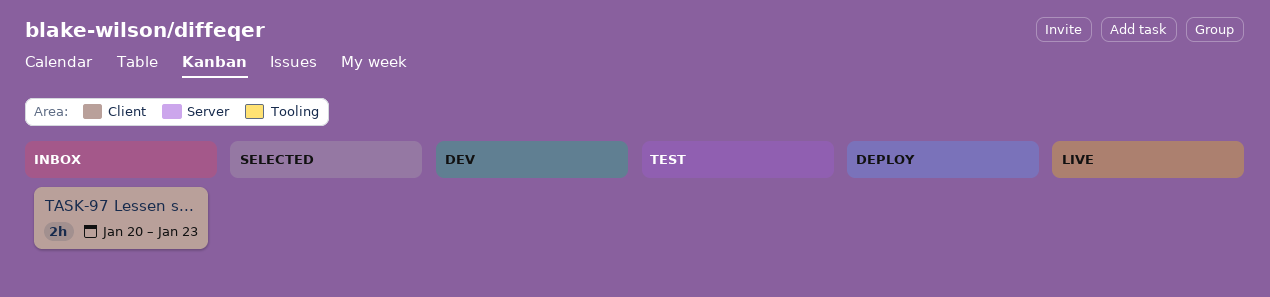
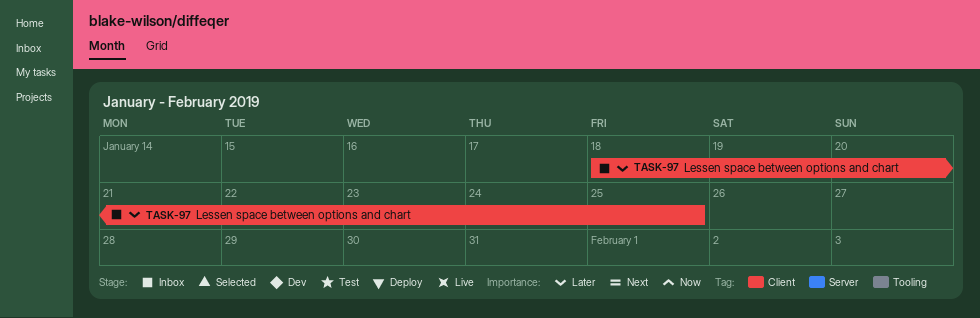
TASK-97, start: Jan 20 -> Jan 18
TASK-97, due: Jan 23 -> Jan 25

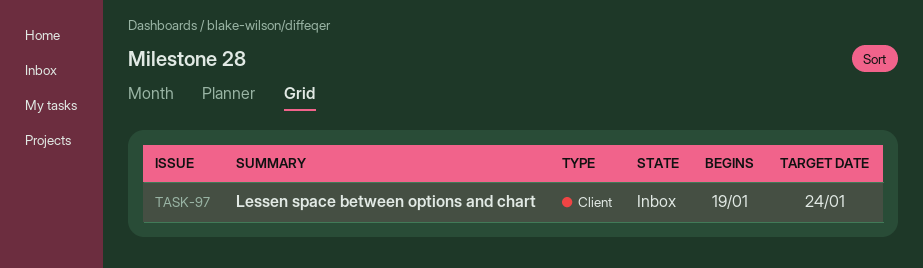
TASK-97, start: Jan 18 -> Jan 19
TASK-97, due: Jan 25 -> Jan 24

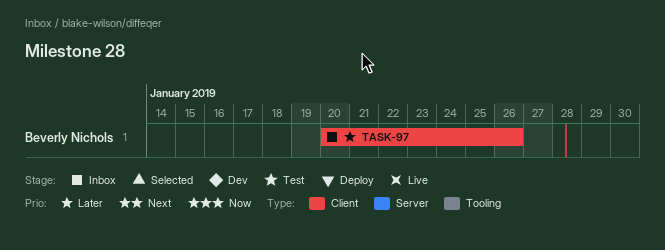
TASK-97, start: Jan 19 -> Jan 20
TASK-97, due: Jan 24 -> Jan 26

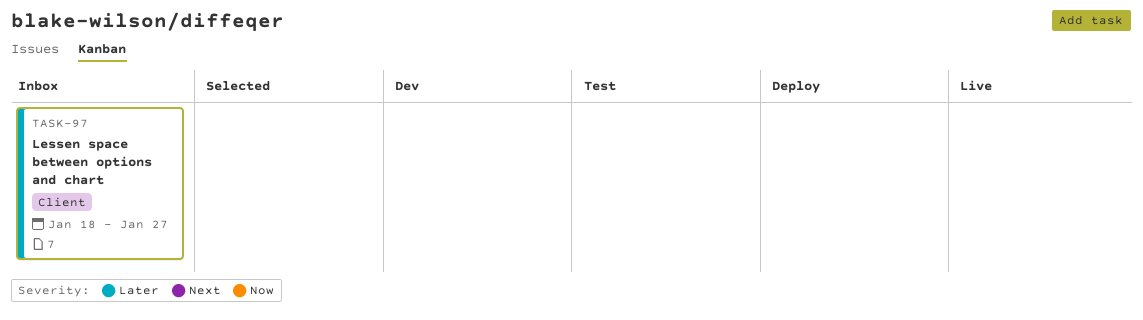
TASK-97, start: Jan 20 -> Jan 18
TASK-97, due: Jan 26 -> Jan 27

